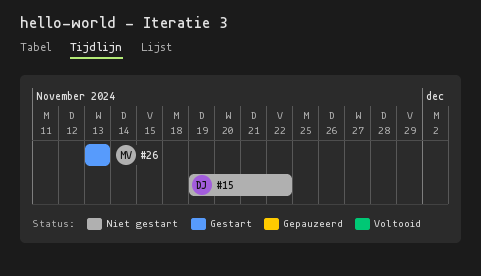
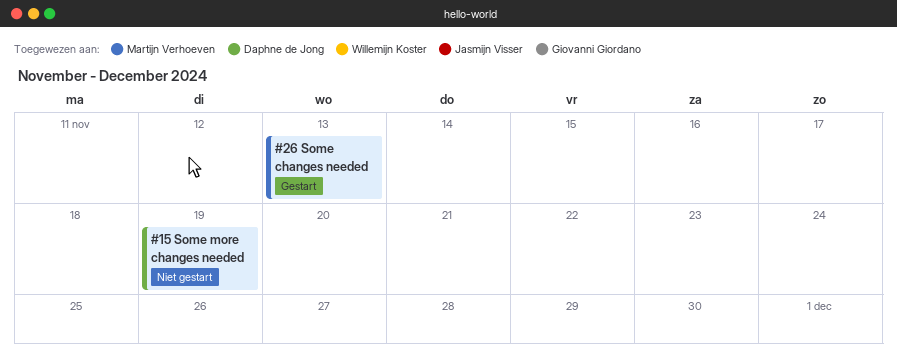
#15, due: Nov 22 -> Nov 19

